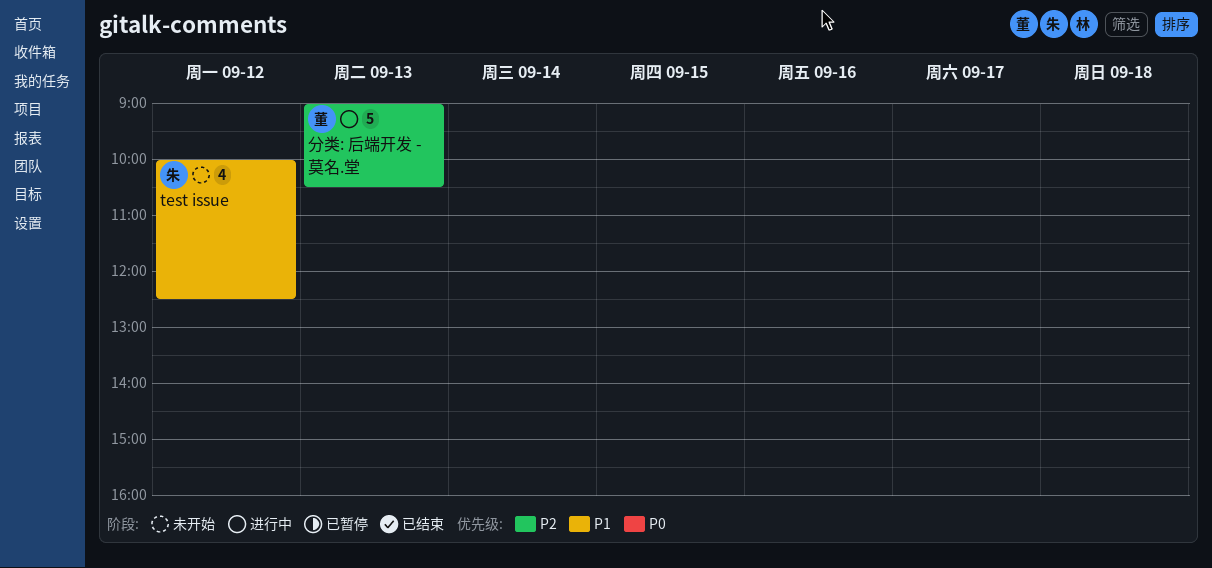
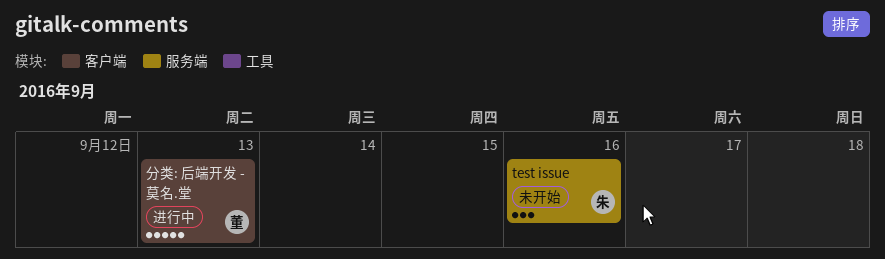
test issue, estimate: 4 -> 3
test issue, day: Sep 12 -> Sep 16

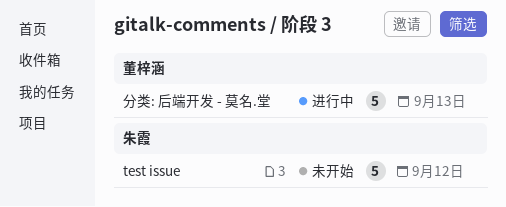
test issue, estimate: 3 -> 5
test issue, day: Sep 16 -> Sep 12

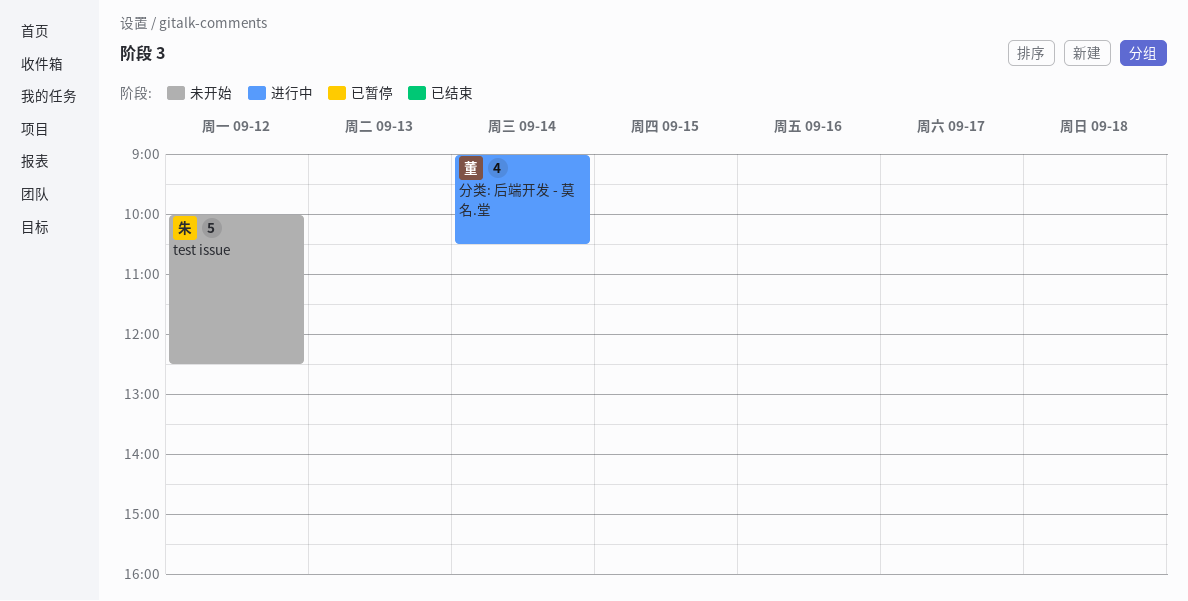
分类: 后端开发 - 莫名.堂, estimate: 5 -> 4
分类: 后端开发 - 莫名.堂, day: Sep 13 -> Sep 14

